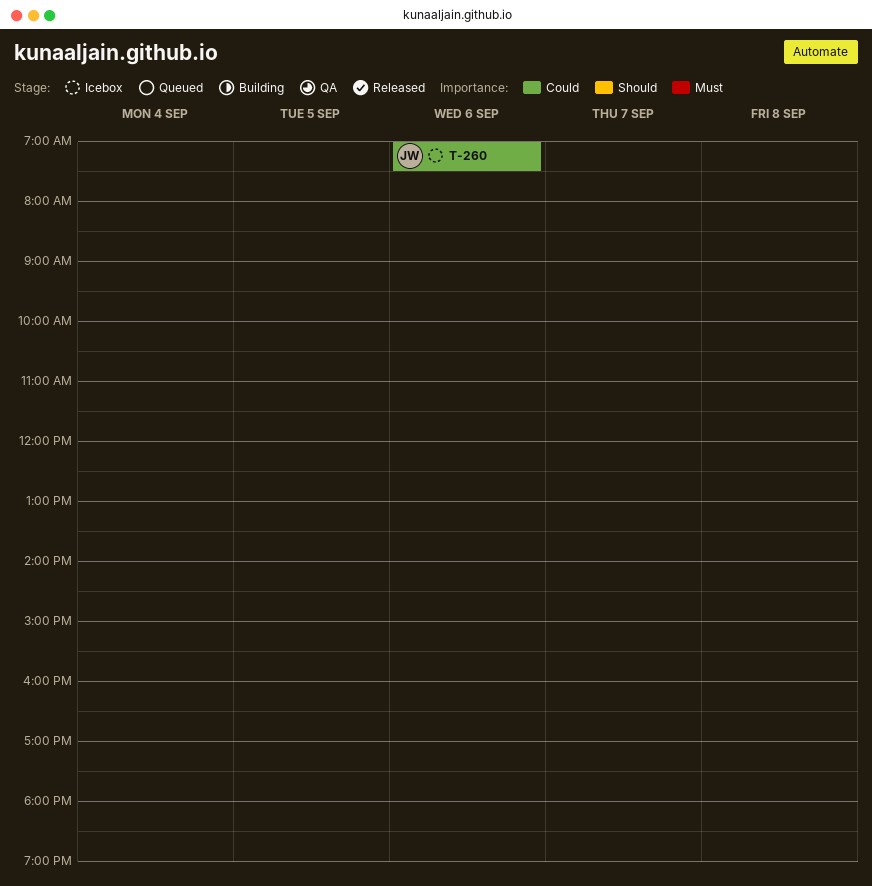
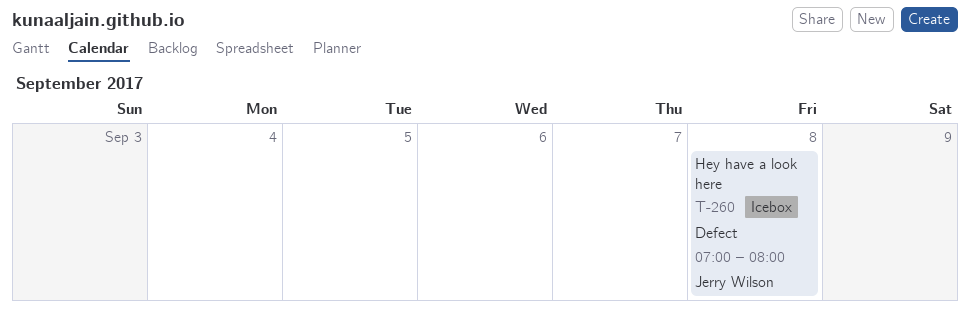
T-260, day: Sep 6 -> Sep 8
T-260, ends: 07:30 -> 08:00

